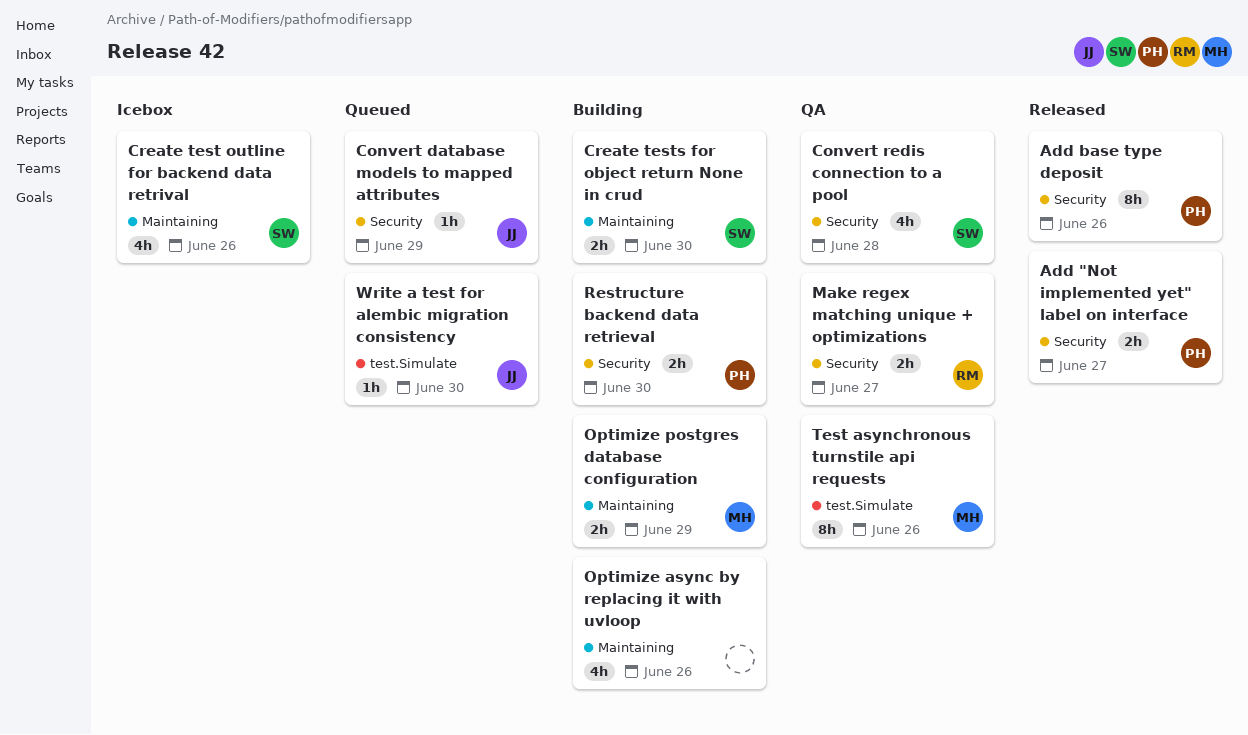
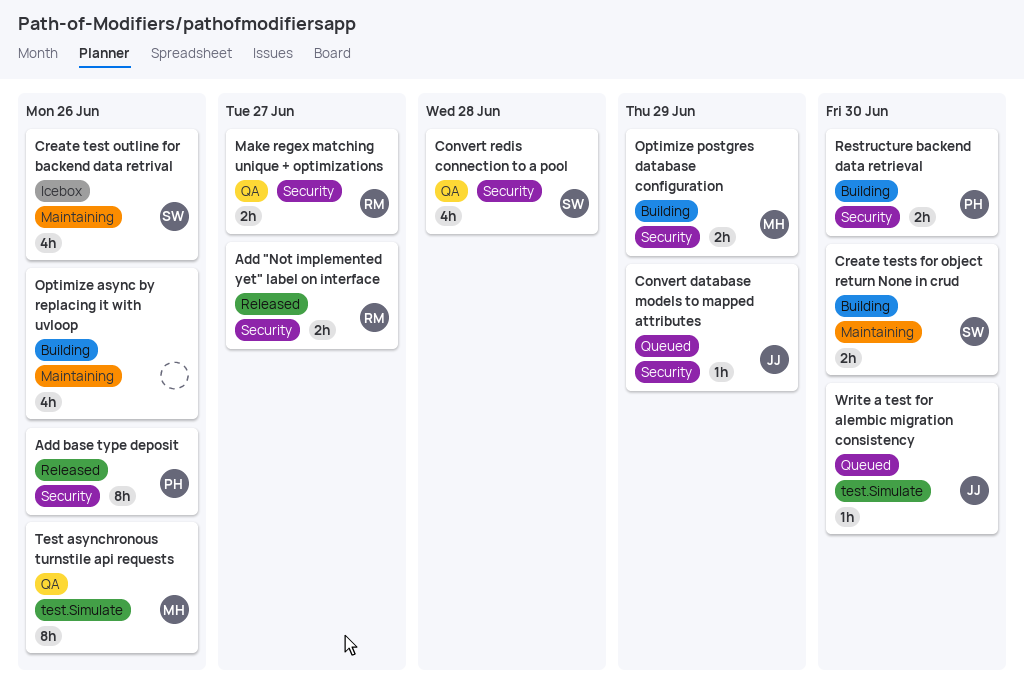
Add "Not implemented yet" label on interface, owner: PH -> RM
Optimize postgres database configuration, label: Maintaining -> Security

